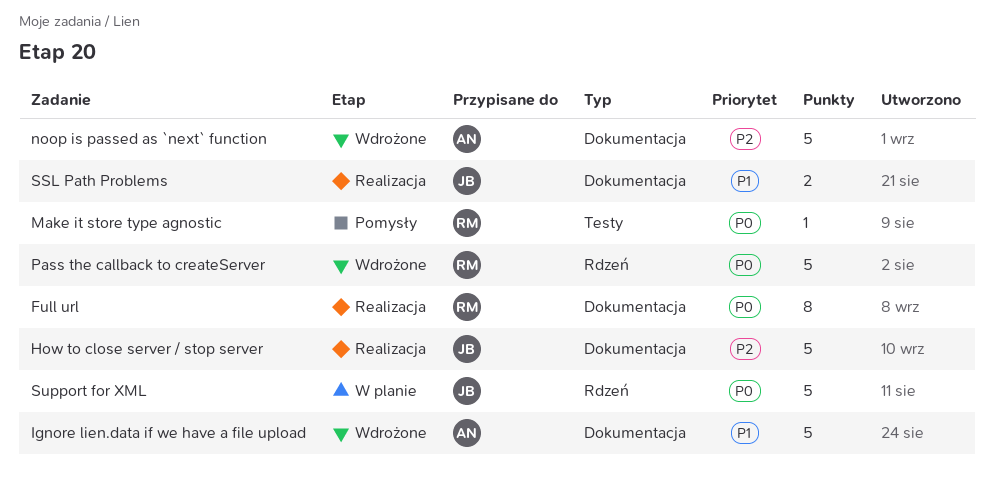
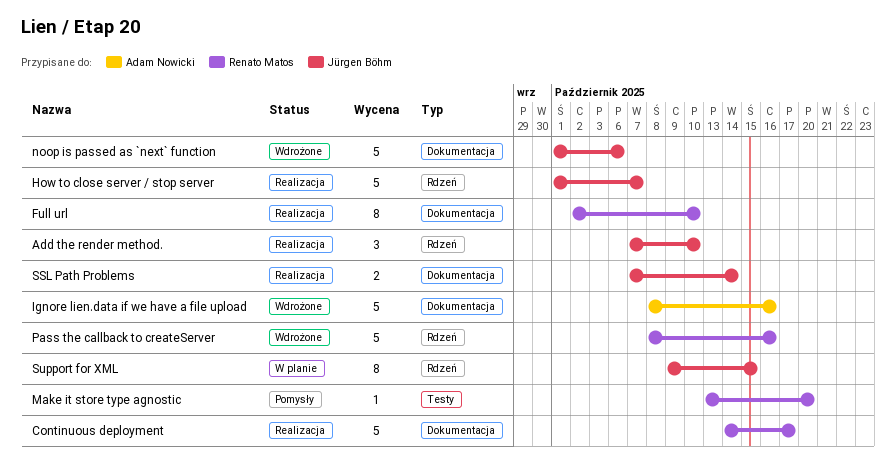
Add the render method.: none -> present
Continuous deployment: none -> present
How to close server / stop server, label: Dokumentacja -> Rdzeń
noop is passed as `next` function, owner: Adam Nowicki -> Jürgen Böhm
Support for XML, estimate: 5 -> 8

